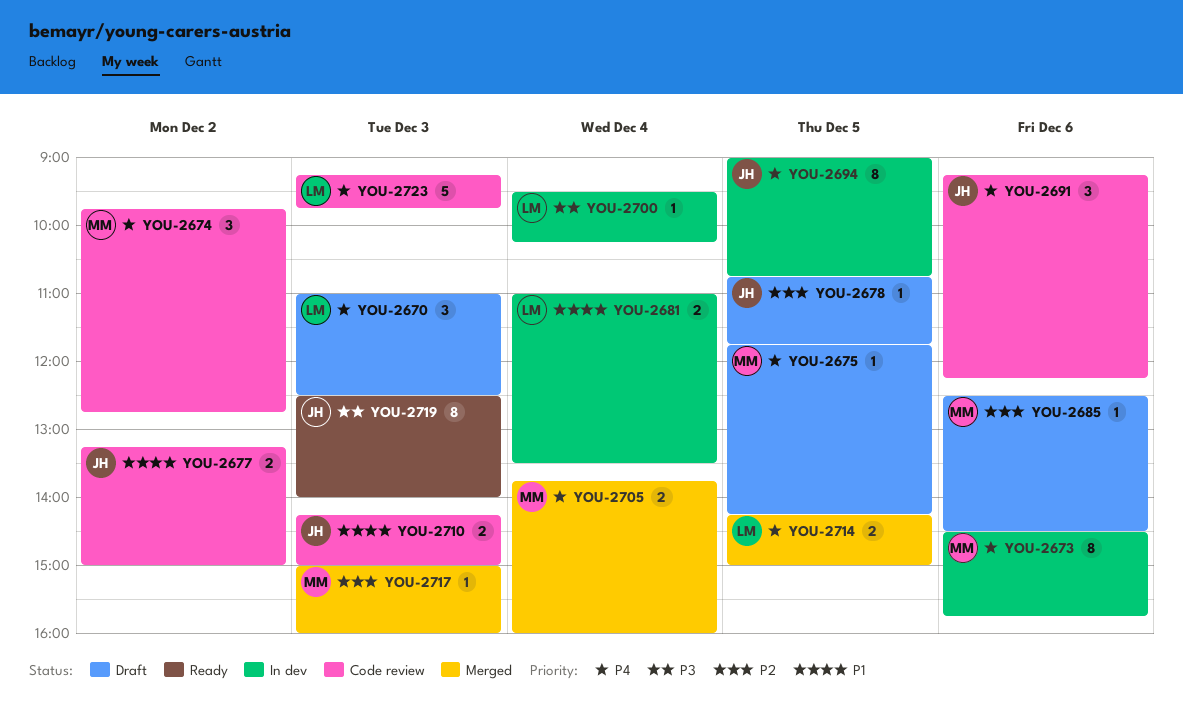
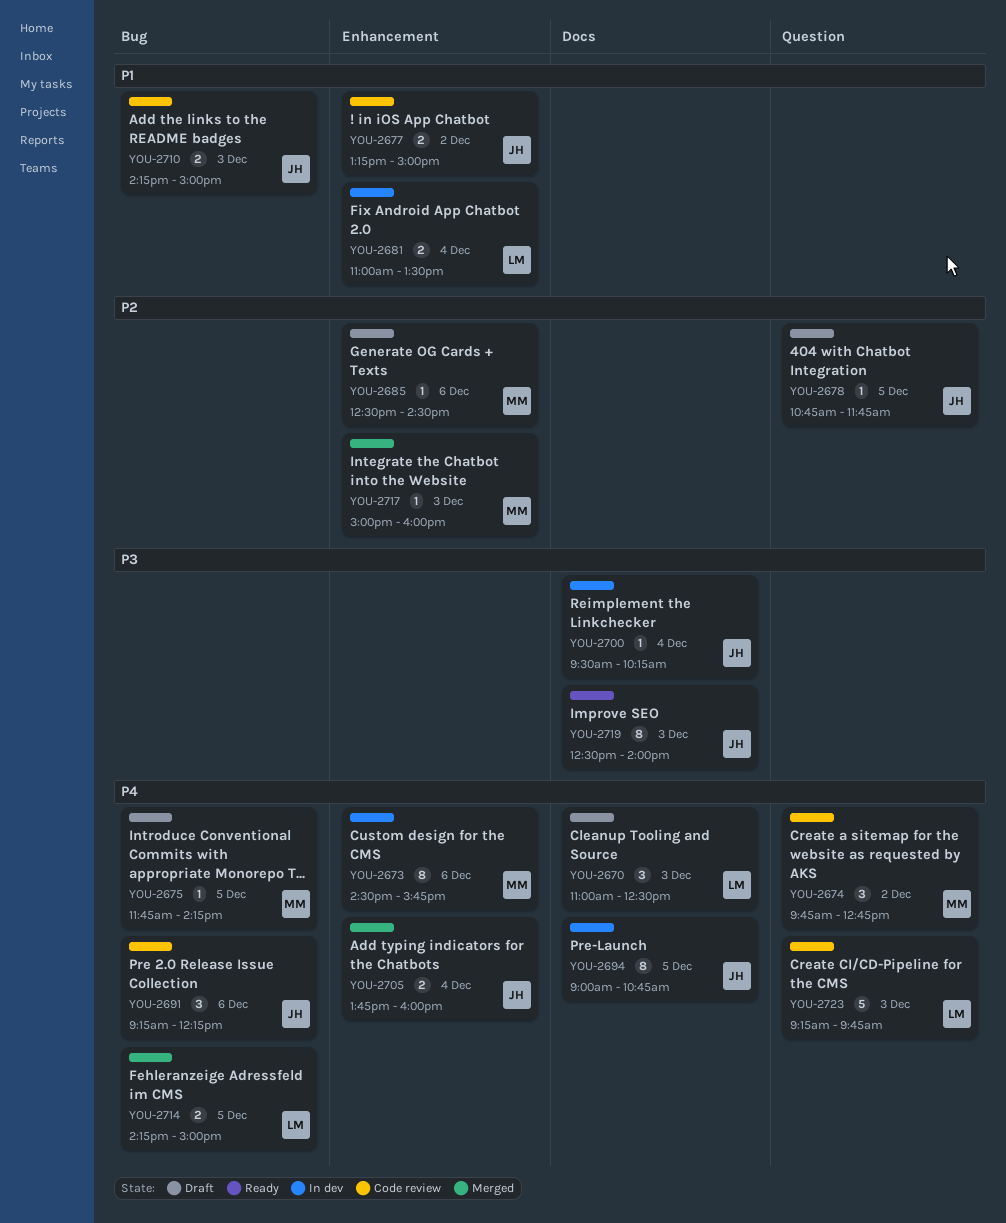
YOU-2700, owner: LM -> JH
YOU-2705, owner: MM -> JH

